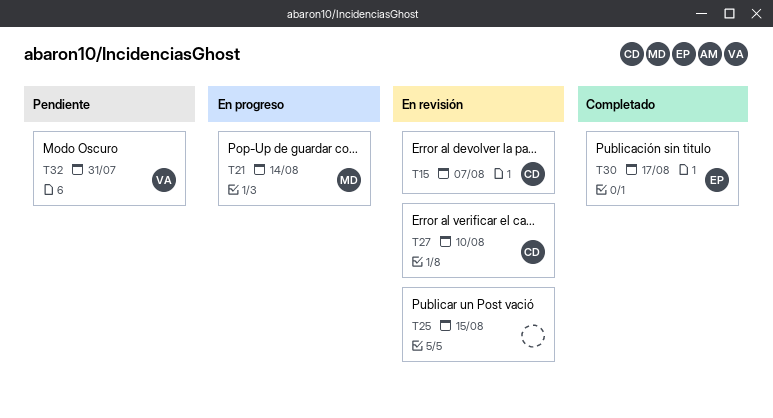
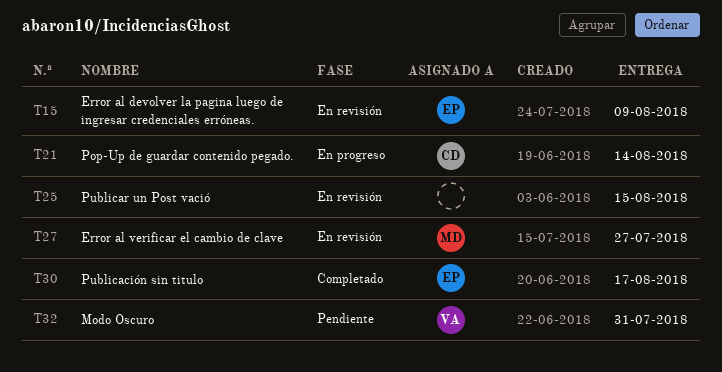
T15, owner: CD -> EP
T15, due: Aug 7 -> Aug 9
T21, owner: MD -> CD
T27, owner: CD -> MD
T27, due: Aug 10 -> Jul 27

